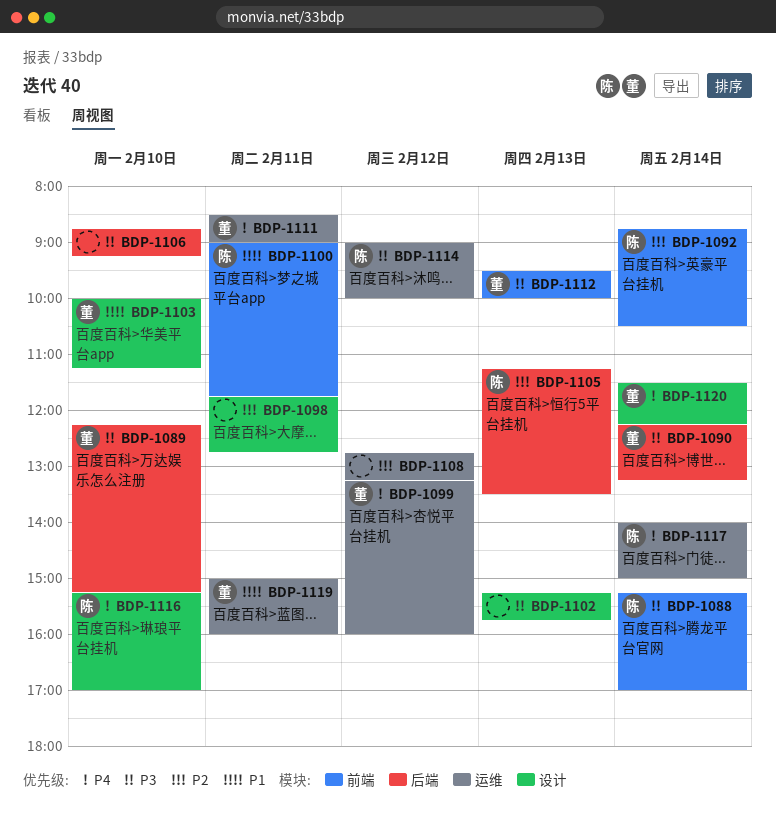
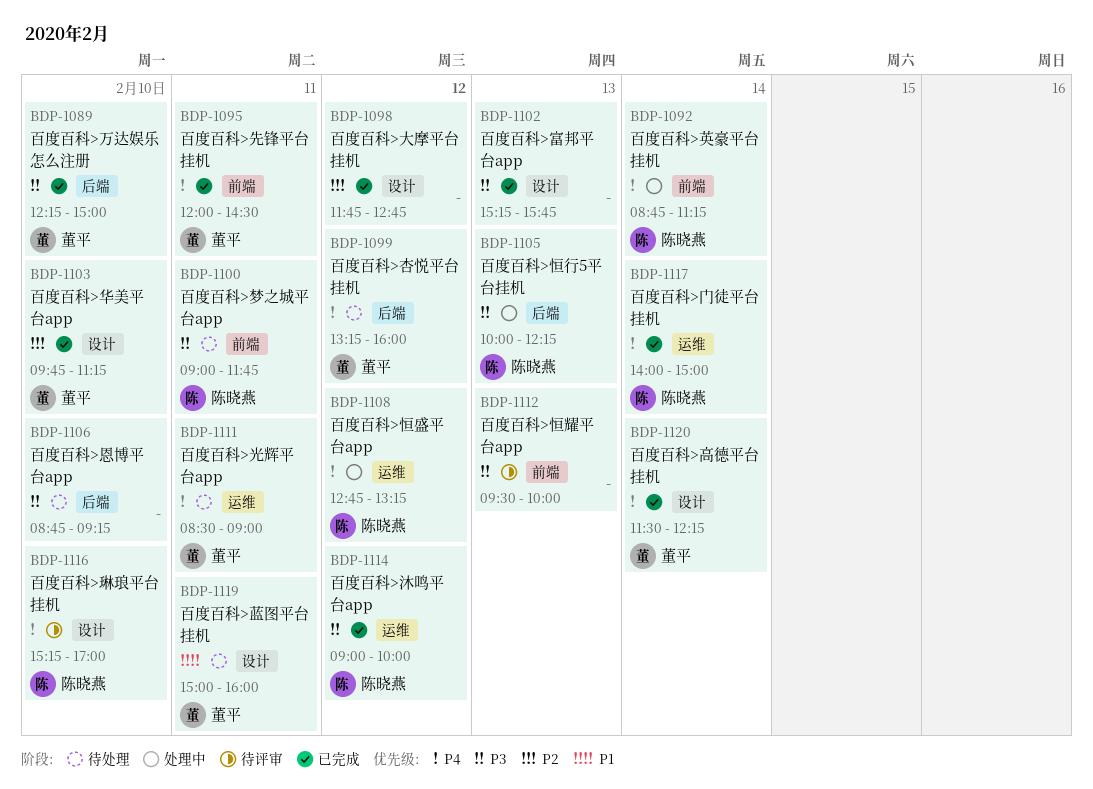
BDP-1088: present -> none
BDP-1089, ends: 15:15 -> 15:00
BDP-1090: present -> none
BDP-1092, priority: P2 -> P4
BDP-1092, ends: 10:30 -> 11:15
BDP-1095: none -> present
BDP-1098, day: Feb 11 -> Feb 12
BDP-1099, label: 运维 -> 后端
BDP-1100, priority: P1 -> P3
BDP-1103, priority: P1 -> P2
BDP-1103, begins: 10:00 -> 09:45
BDP-1105, priority: P2 -> P3
BDP-1105, begins: 11:15 -> 10:00
BDP-1105, ends: 13:30 -> 12:15
BDP-1108, owner: none -> 陈晓燕
BDP-1108, priority: P2 -> P4
BDP-1112, owner: 董平 -> none
BDP-1119, label: 运维 -> 设计

